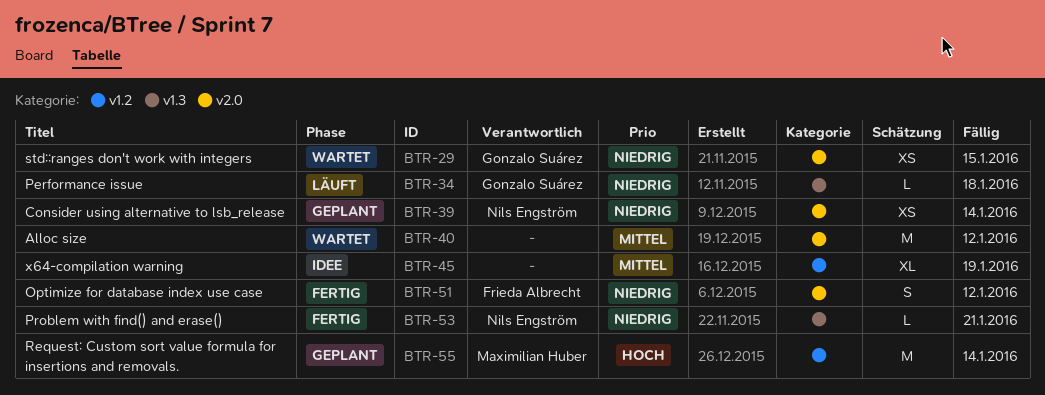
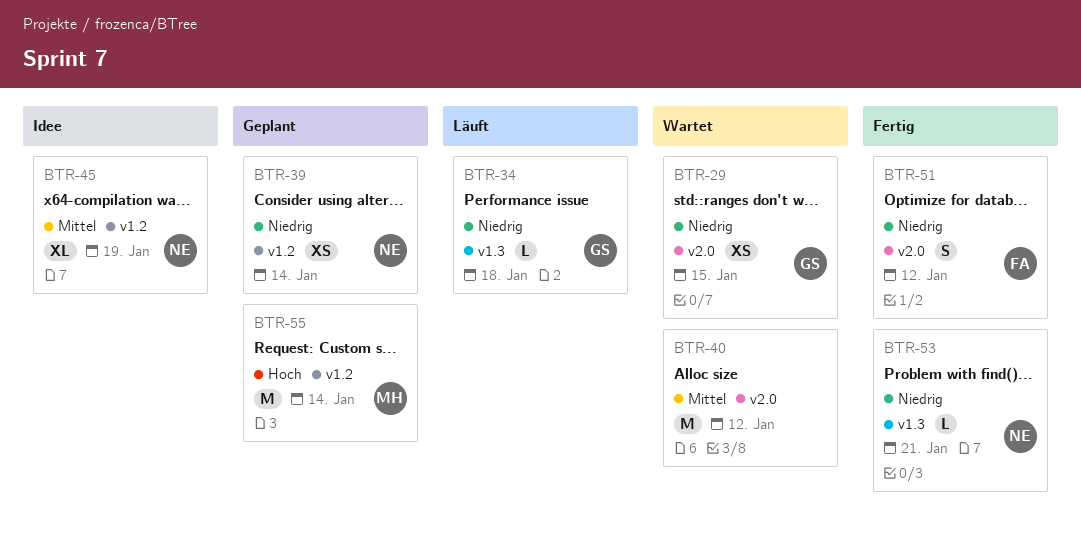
BTR-39, label: v2.0 -> v1.2
BTR-45, owner: none -> Nils Engström

